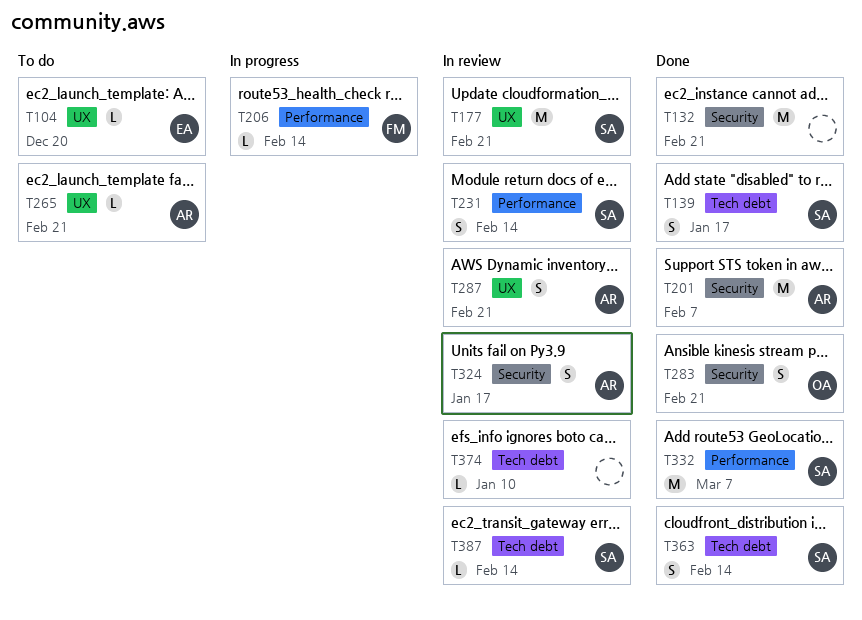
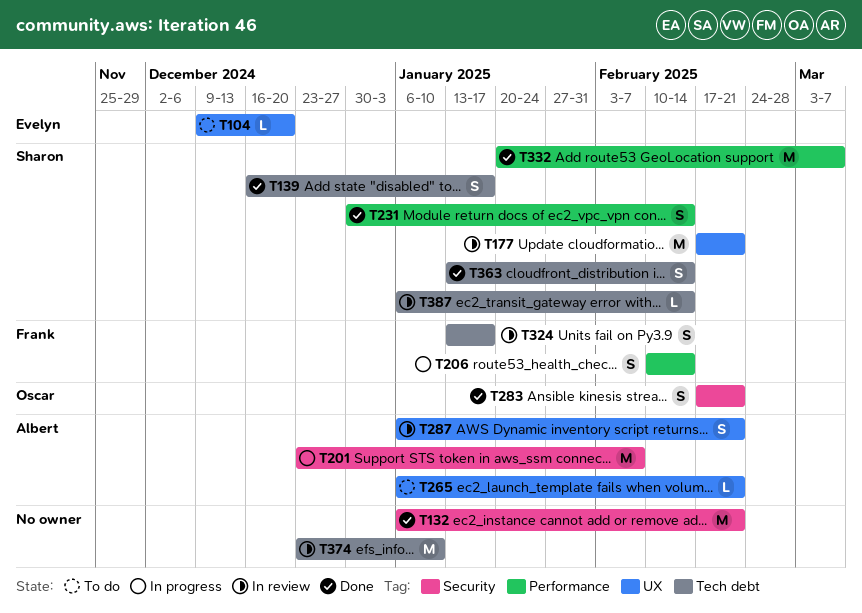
T201, status: Done -> In progress
T206, estimate: L -> S
T231, status: In review -> Done
T324, owner: Albert -> Frank
T324, label: Security -> Tech debt
T374, estimate: L -> M

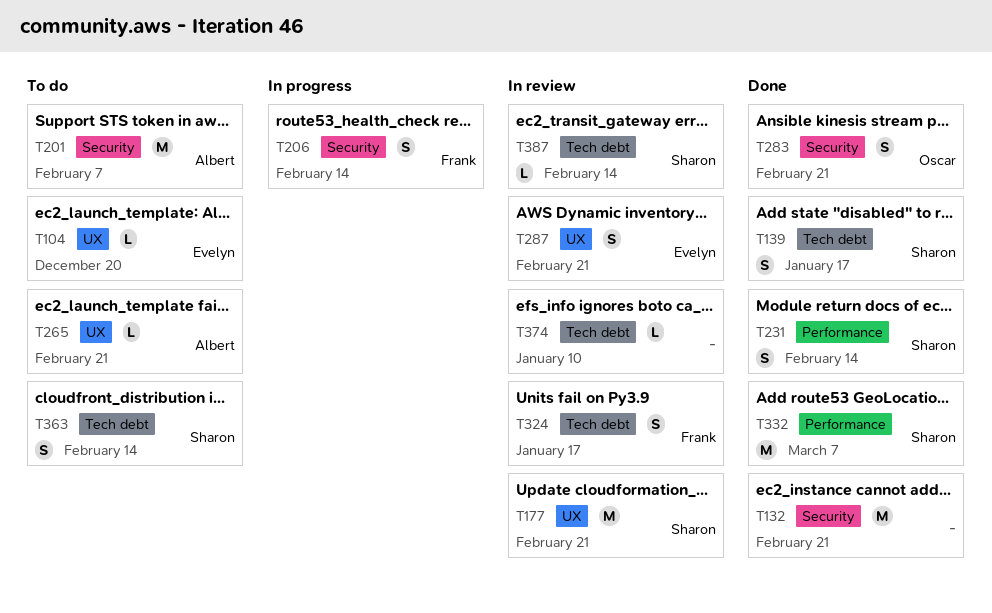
T201, status: In progress -> To do
T206, label: Performance -> Security
T287, owner: Albert -> Evelyn
T363, status: Done -> To do
T374, estimate: M -> L

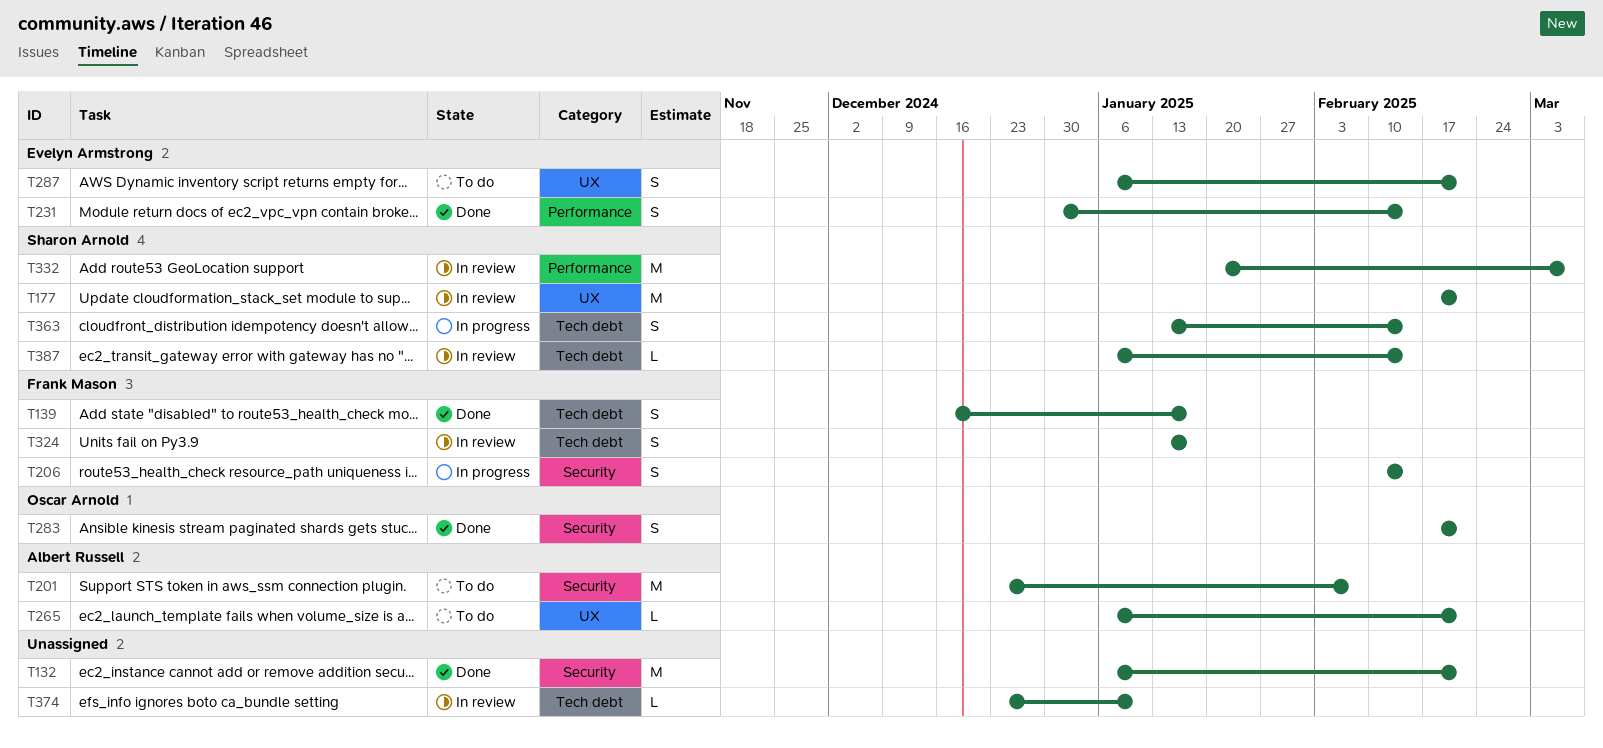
T104: present -> none
T139, owner: Sharon Arnold -> Frank Mason
T231, owner: Sharon Arnold -> Evelyn Armstrong
T287, status: In review -> To do
T332, status: Done -> In review
T363, status: To do -> In progress

